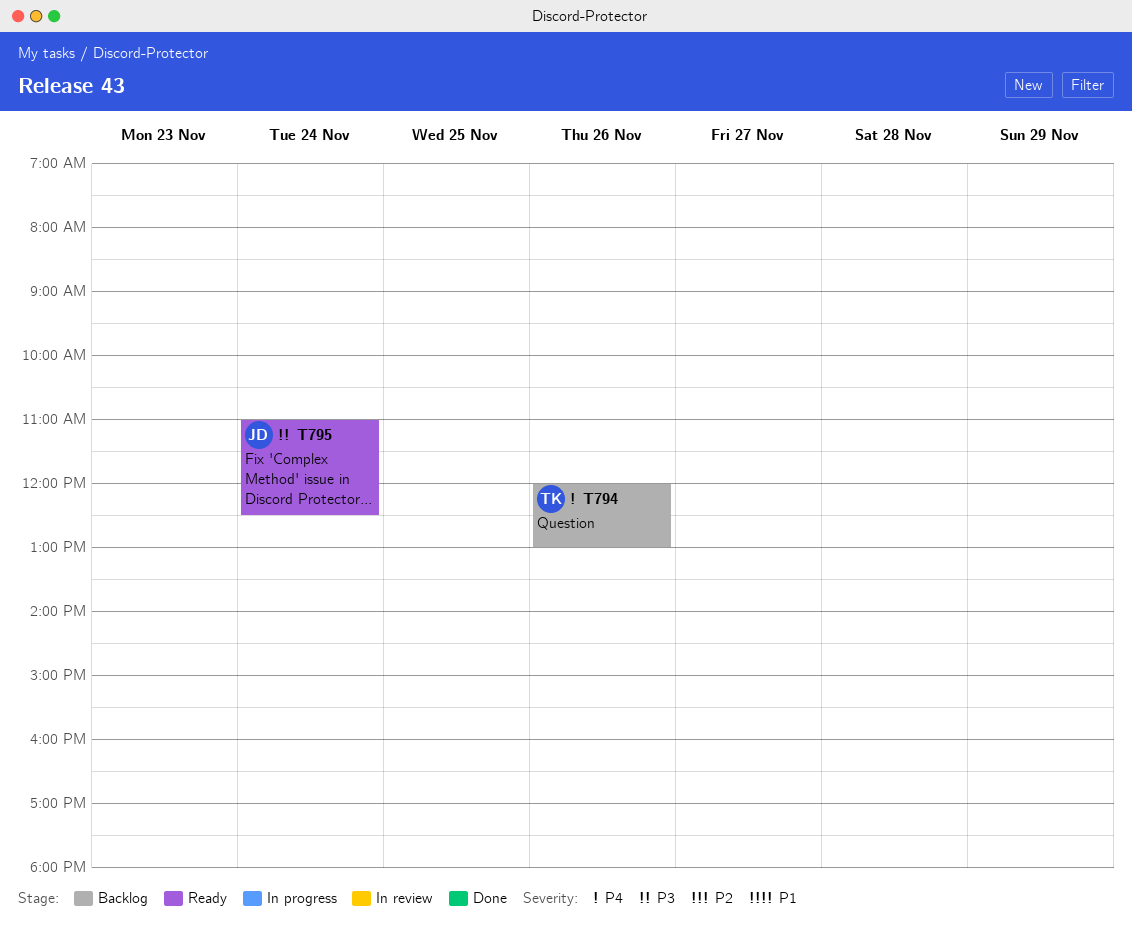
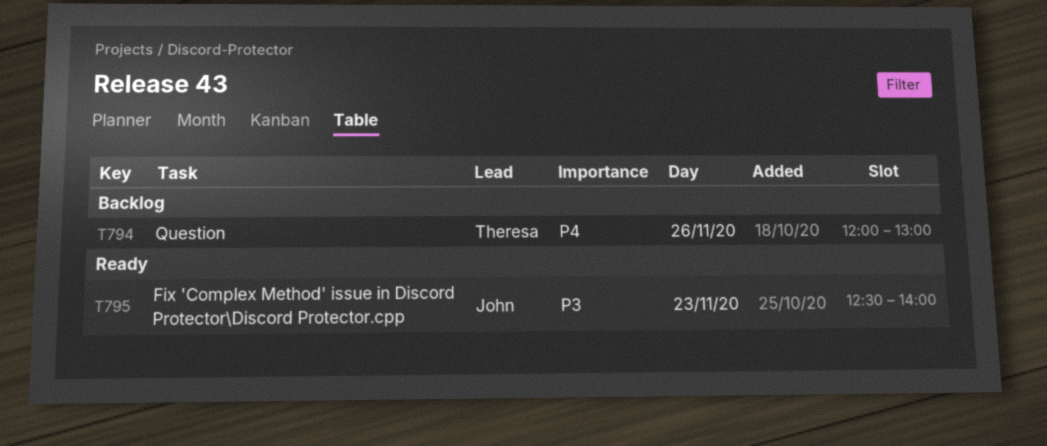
T795, day: Nov 24 -> Nov 23
T795, begins: 11:00 -> 12:30
T795, ends: 12:30 -> 14:00

